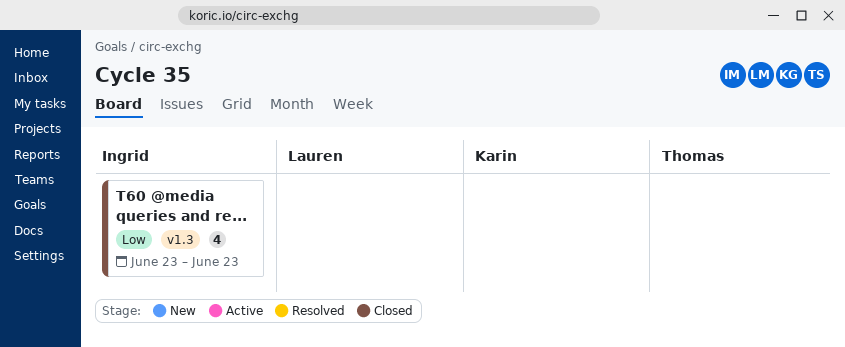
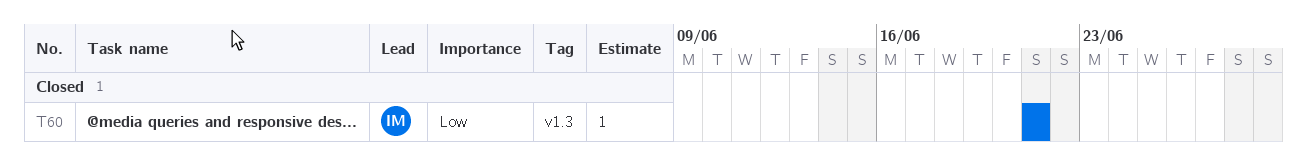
T60, estimate: 4 -> 1
T60, start: Jun 23 -> Jun 21
T60, due: Jun 23 -> Jun 21

